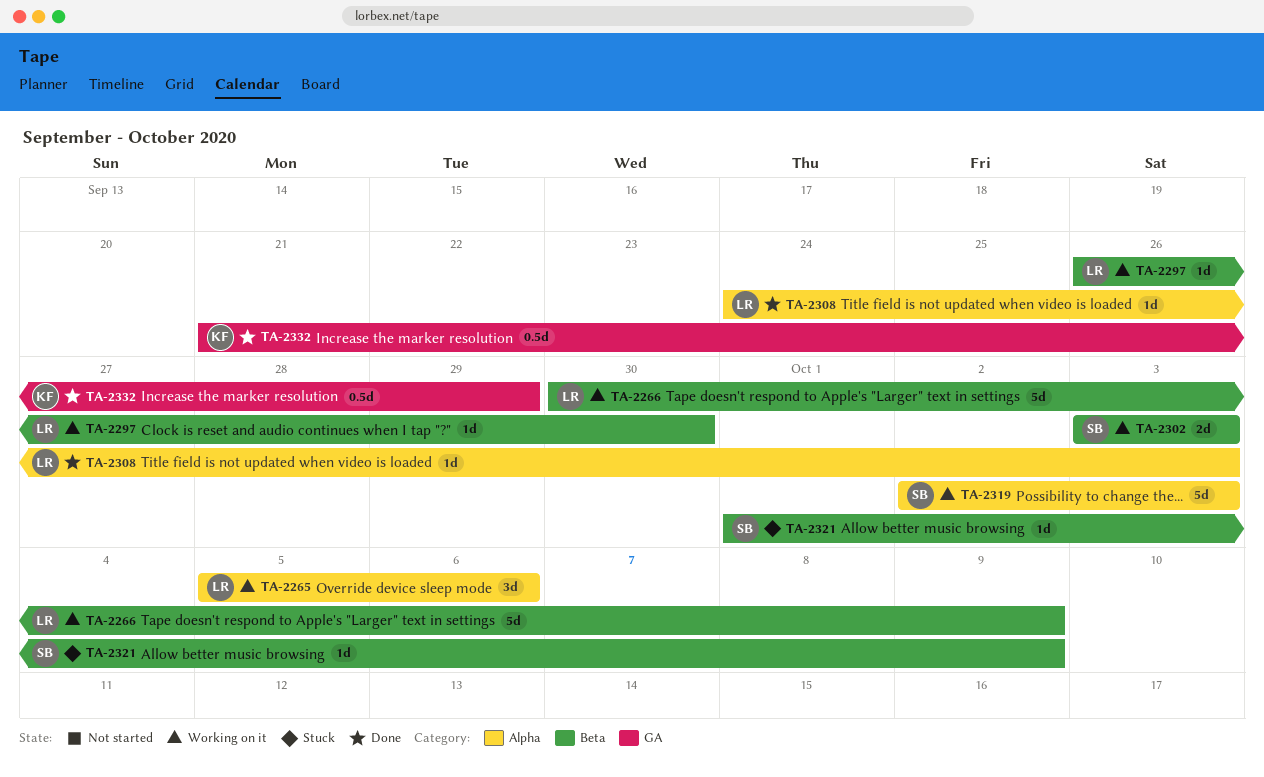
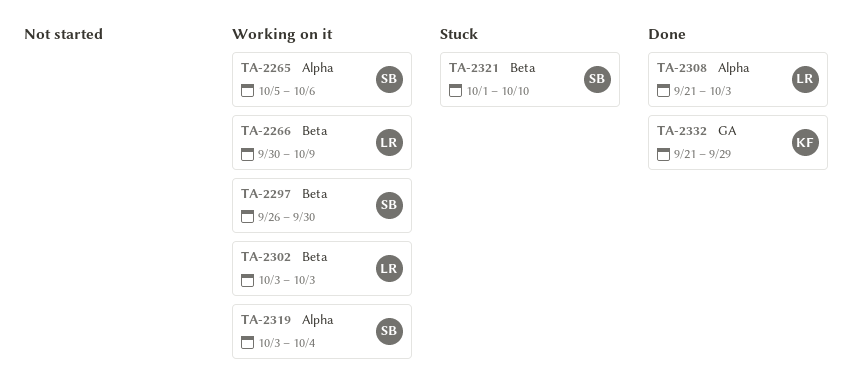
TA-2265, owner: LR -> SB
TA-2297, owner: LR -> SB
TA-2302, owner: SB -> LR
TA-2308, start: Sep 24 -> Sep 21
TA-2319, start: Oct 2 -> Oct 3
TA-2319, due: Oct 3 -> Oct 4
TA-2321, due: Oct 9 -> Oct 10

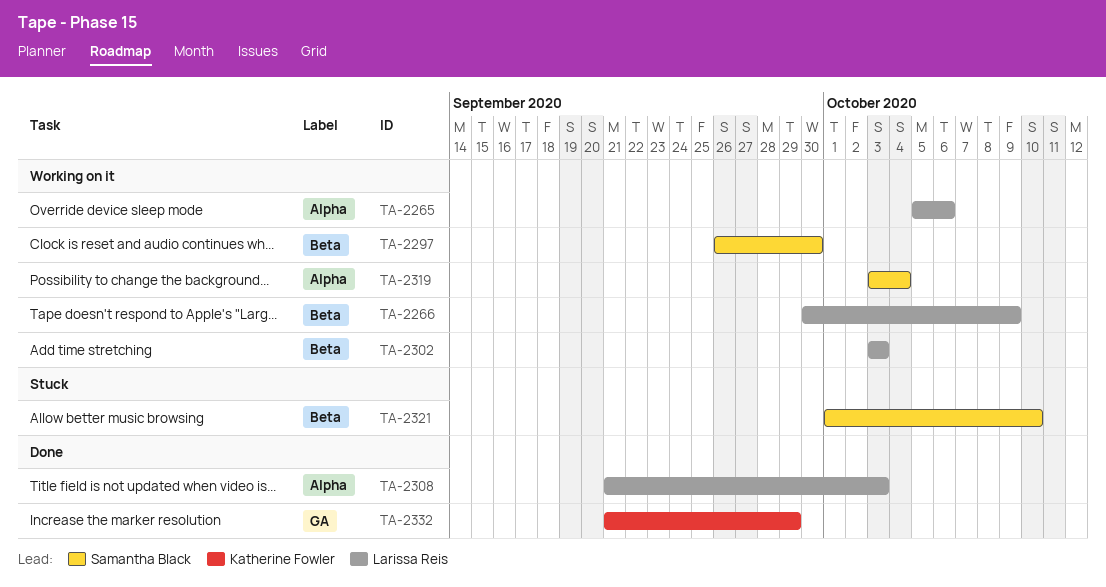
TA-2265, owner: Samantha Black -> Larissa Reis

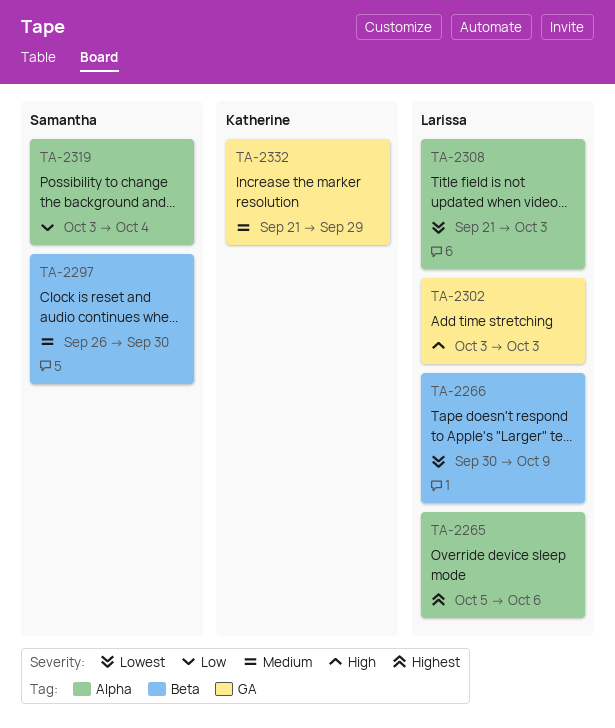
TA-2302, label: Beta -> GA
TA-2321: present -> none

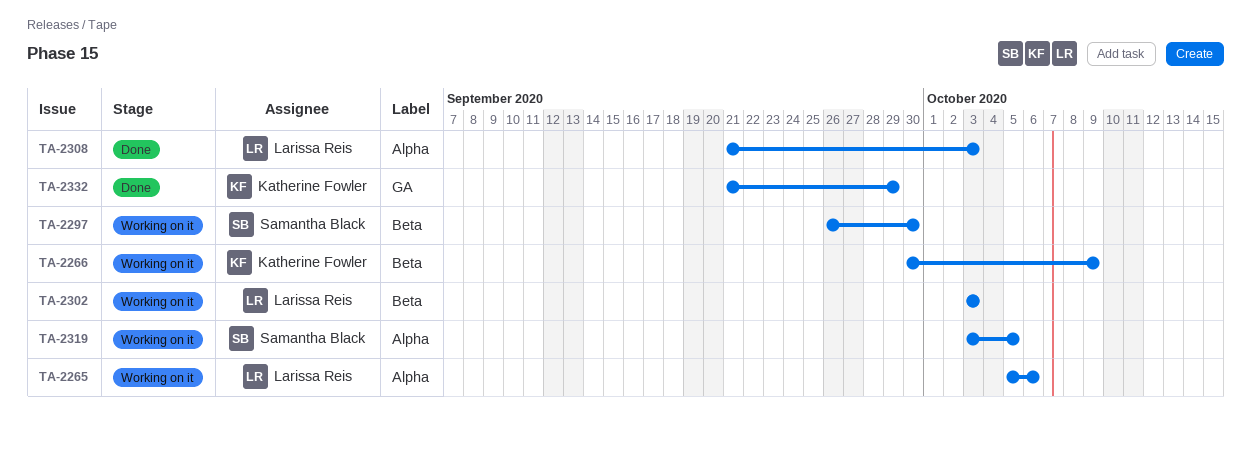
TA-2266, owner: Larissa Reis -> Katherine Fowler
TA-2302, label: GA -> Beta
TA-2319, due: Oct 4 -> Oct 5

